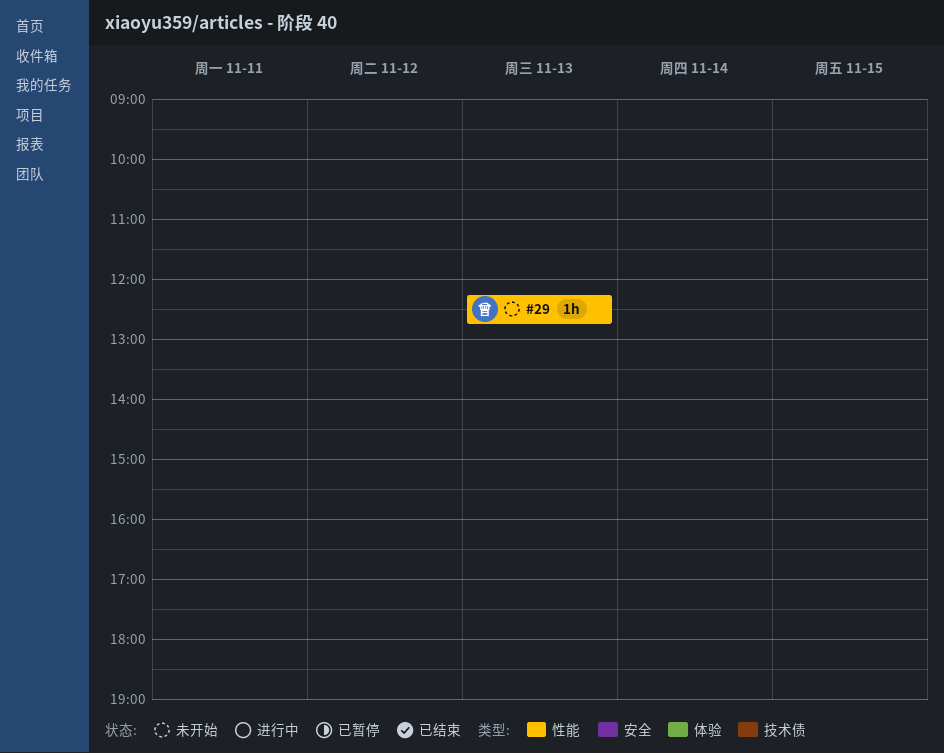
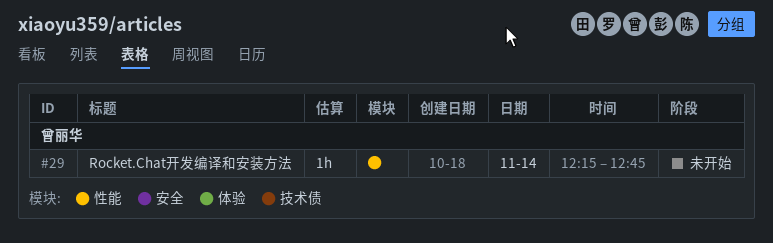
#29, day: Nov 13 -> Nov 14

